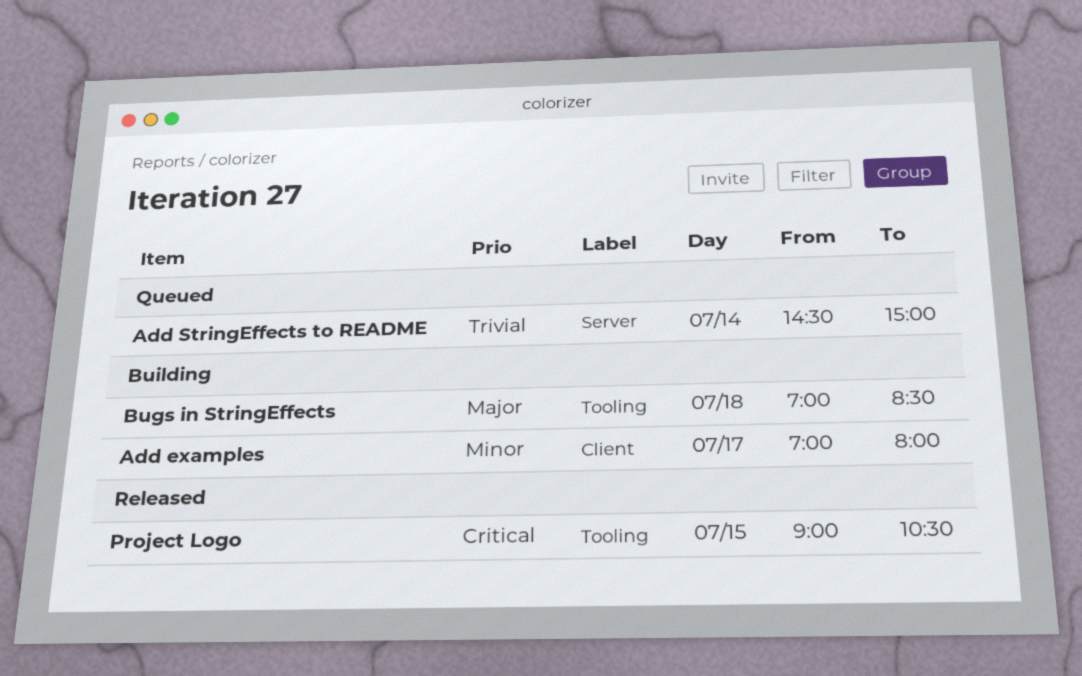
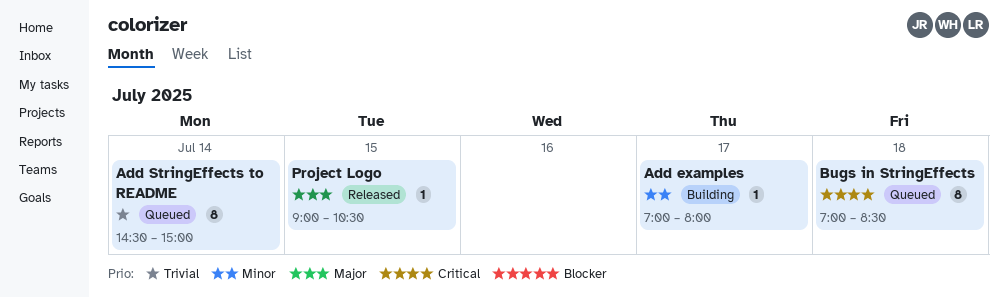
Bugs in StringEffects, status: Building -> Queued
Bugs in StringEffects, priority: Major -> Critical
Project Logo, priority: Critical -> Major

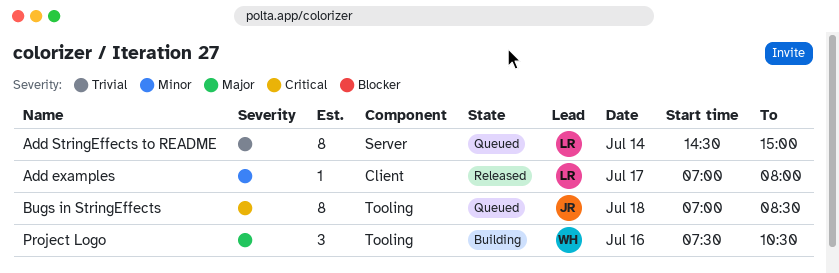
Add examples, status: Building -> Released
Project Logo, status: Released -> Building
Project Logo, estimate: 1 -> 3
Project Logo, day: Jul 15 -> Jul 16
Project Logo, begins: 09:00 -> 07:30

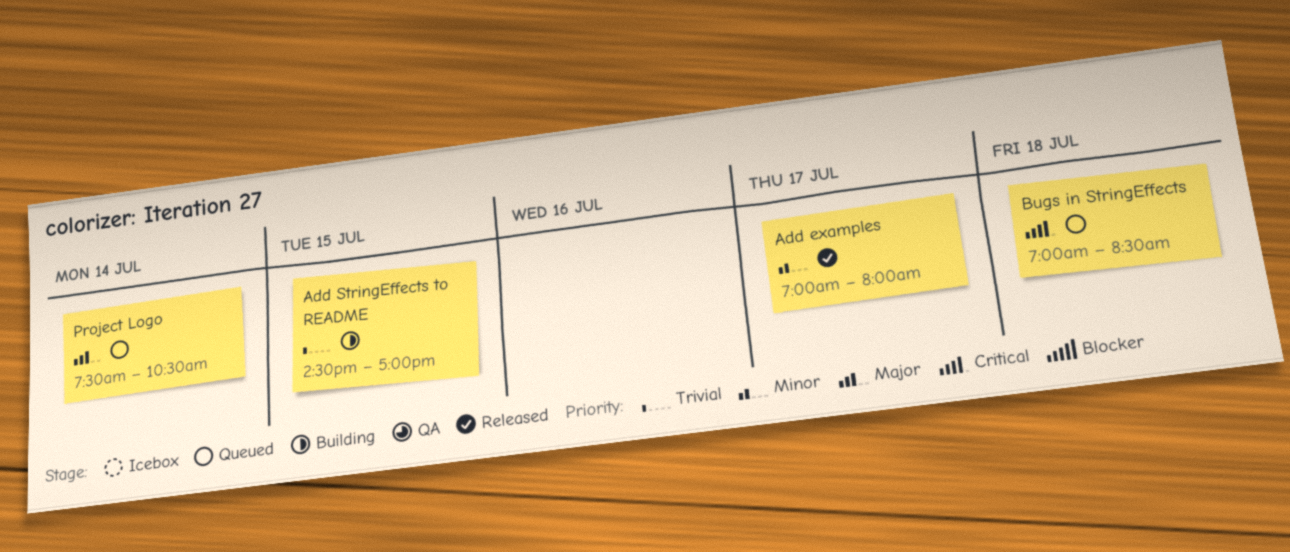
Add StringEffects to README, status: Queued -> Building
Add StringEffects to README, day: Jul 14 -> Jul 15
Add StringEffects to README, ends: 15:00 -> 17:00
Project Logo, status: Building -> Queued
Project Logo, day: Jul 16 -> Jul 14

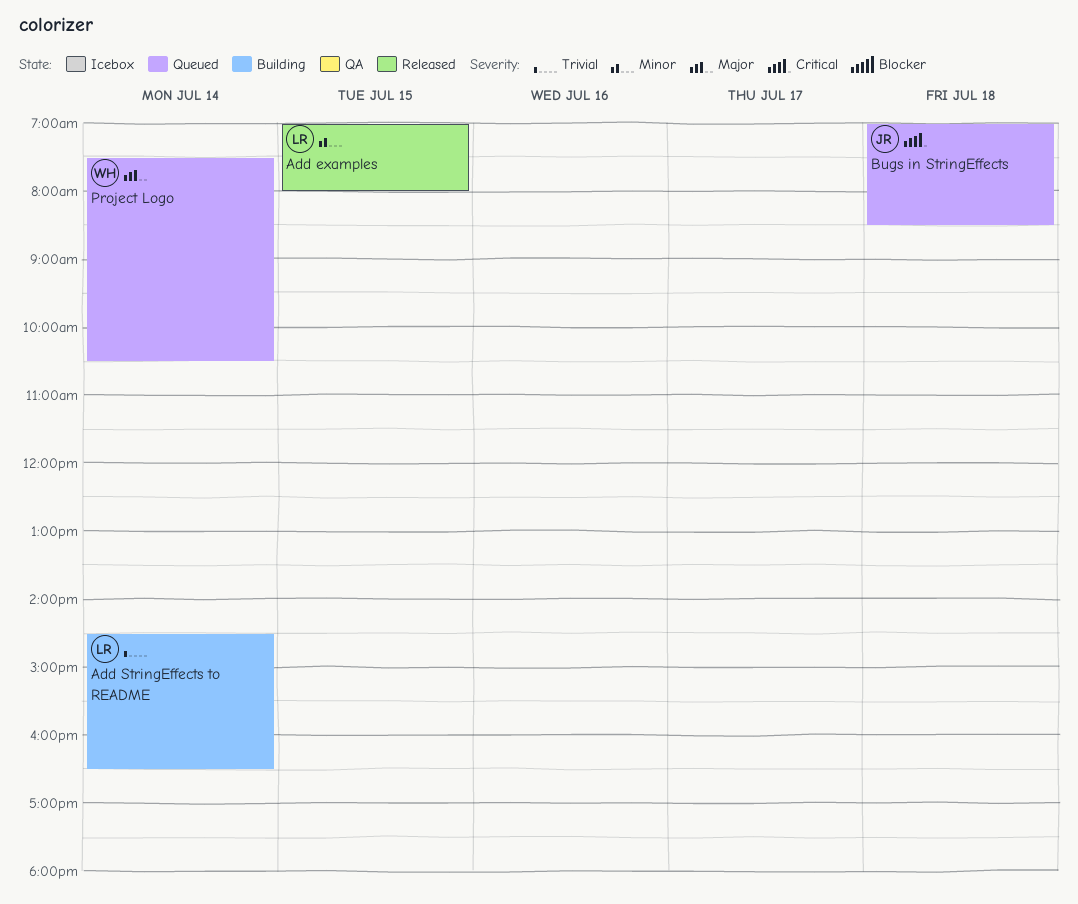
Add examples, day: Jul 17 -> Jul 15
Add StringEffects to README, day: Jul 15 -> Jul 14
Add StringEffects to README, ends: 17:00 -> 16:30

